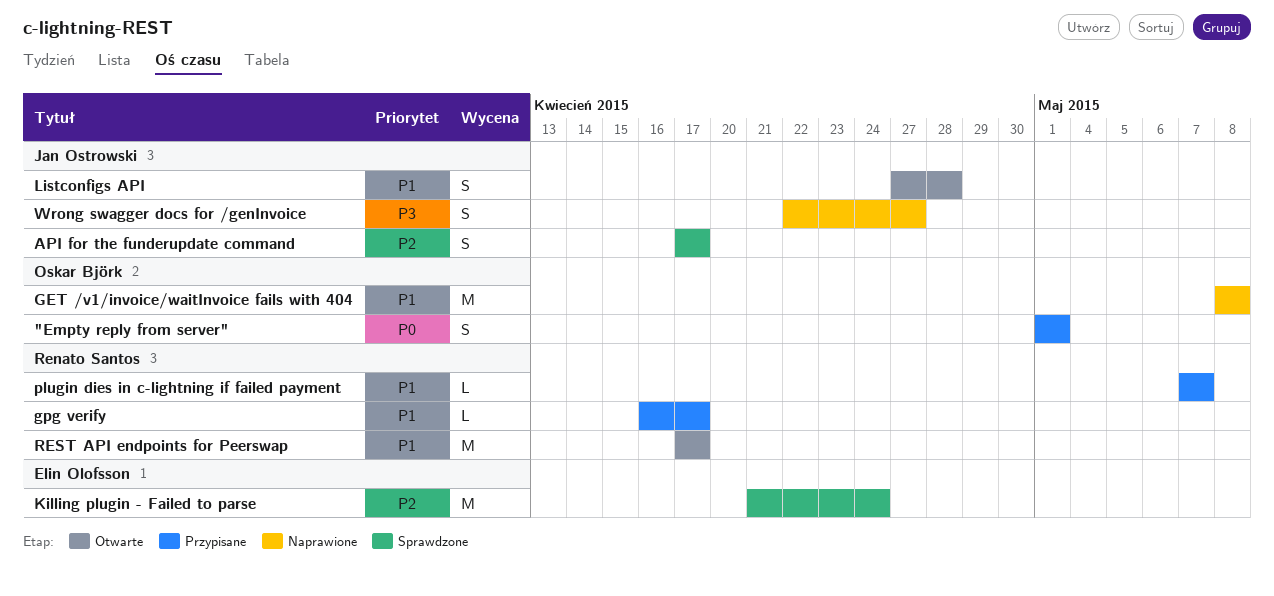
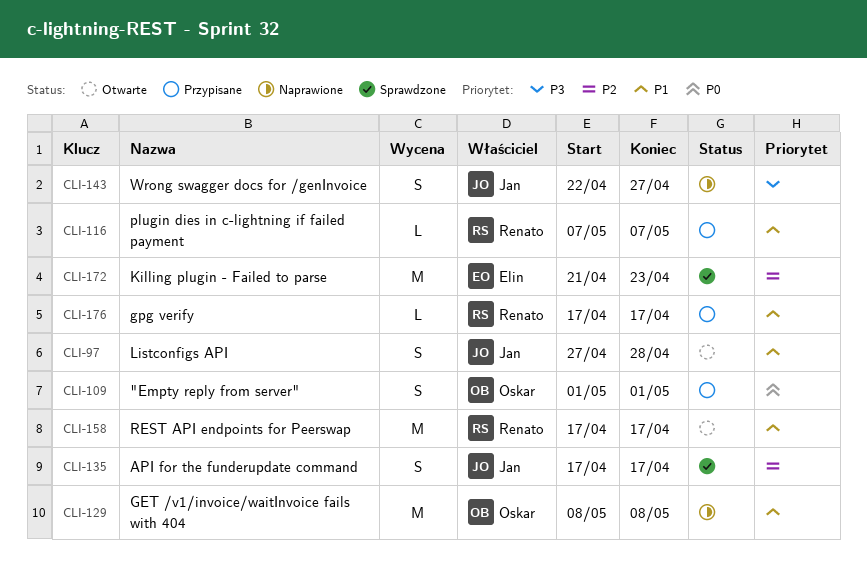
gpg verify, start: Apr 16 -> Apr 17
Killing plugin - Failed to parse, due: Apr 24 -> Apr 23

